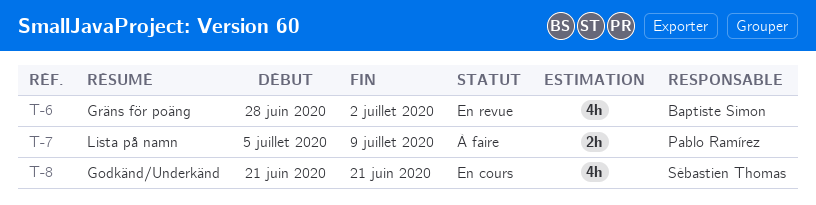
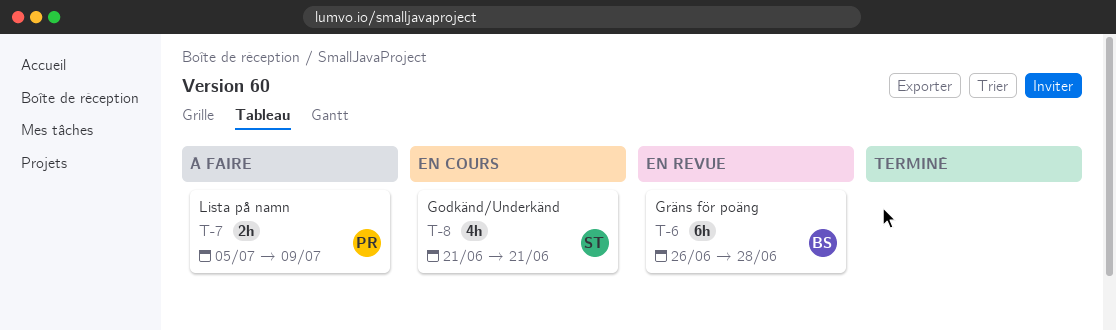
T-6, estimate: 4h -> 6h
T-6, start: Jun 28 -> Jun 26
T-6, due: Jul 2 -> Jun 28

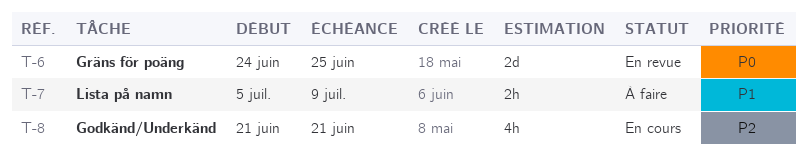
T-6, estimate: 6h -> 2d
T-6, start: Jun 26 -> Jun 24
T-6, due: Jun 28 -> Jun 25

